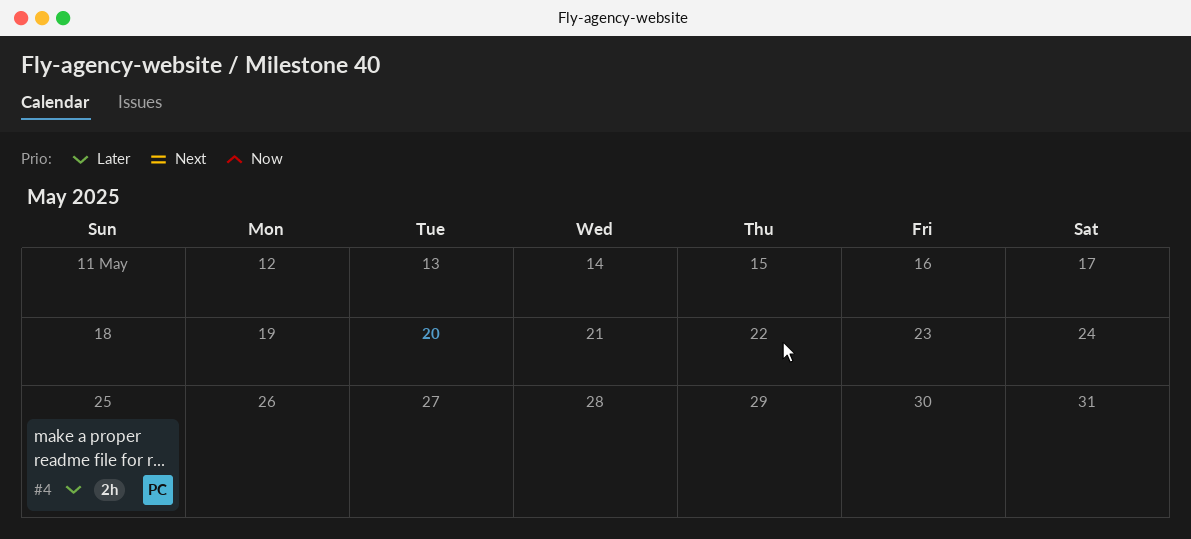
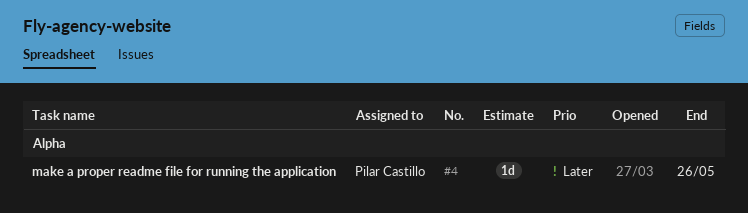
#4, estimate: 2h -> 1d
#4, due: May 25 -> May 26

